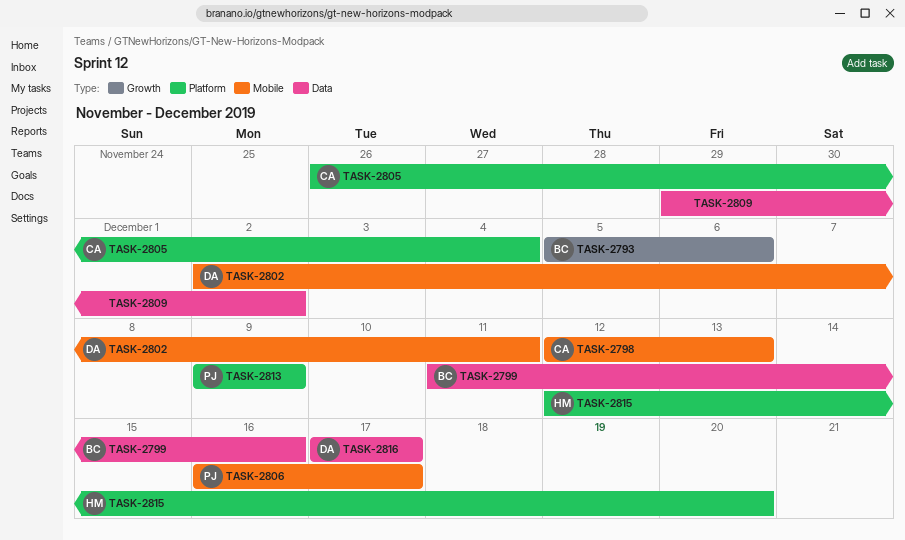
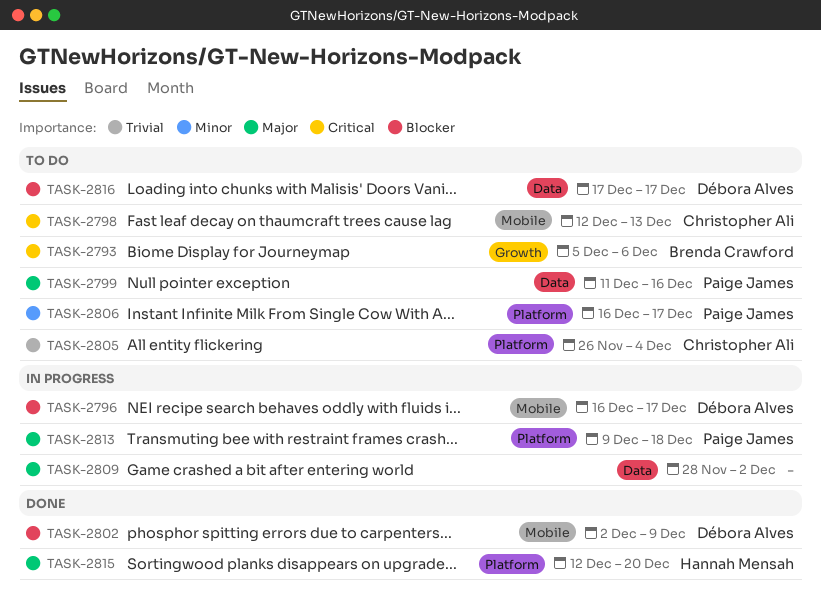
TASK-2796: none -> present
TASK-2799, owner: Brenda Crawford -> Paige James
TASK-2802, due: Dec 11 -> Dec 9
TASK-2806, label: Mobile -> Platform
TASK-2809, start: Nov 29 -> Nov 28
TASK-2813, due: Dec 9 -> Dec 18

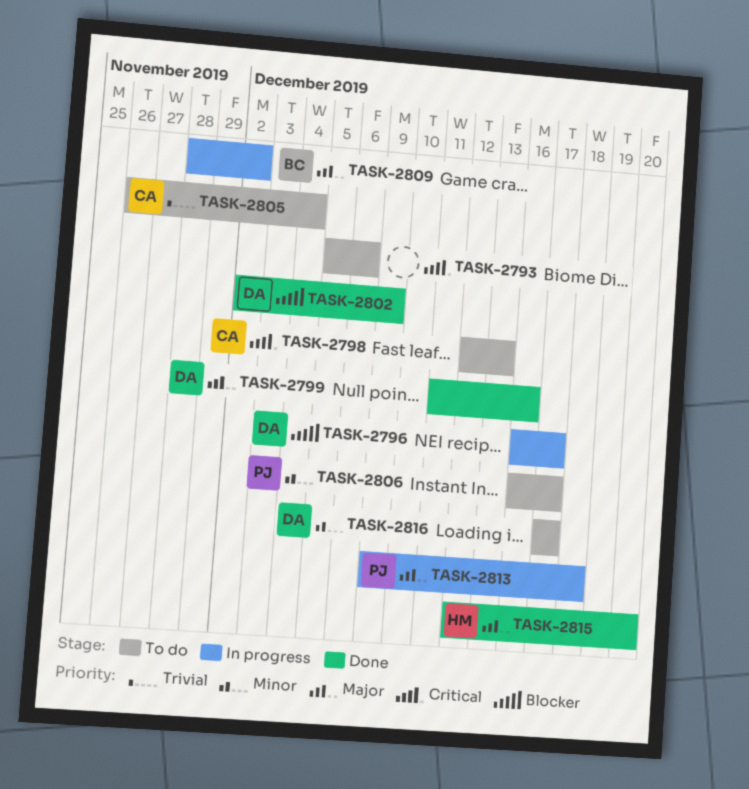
TASK-2793, owner: Brenda Crawford -> none
TASK-2799, status: To do -> Done
TASK-2799, owner: Paige James -> Débora Alves
TASK-2809, owner: none -> Brenda Crawford
TASK-2816, priority: Blocker -> Minor

